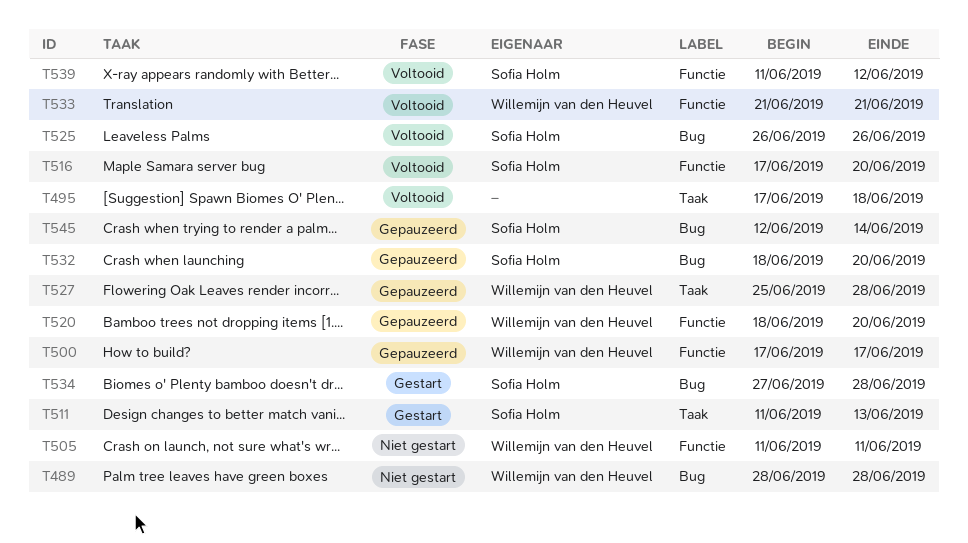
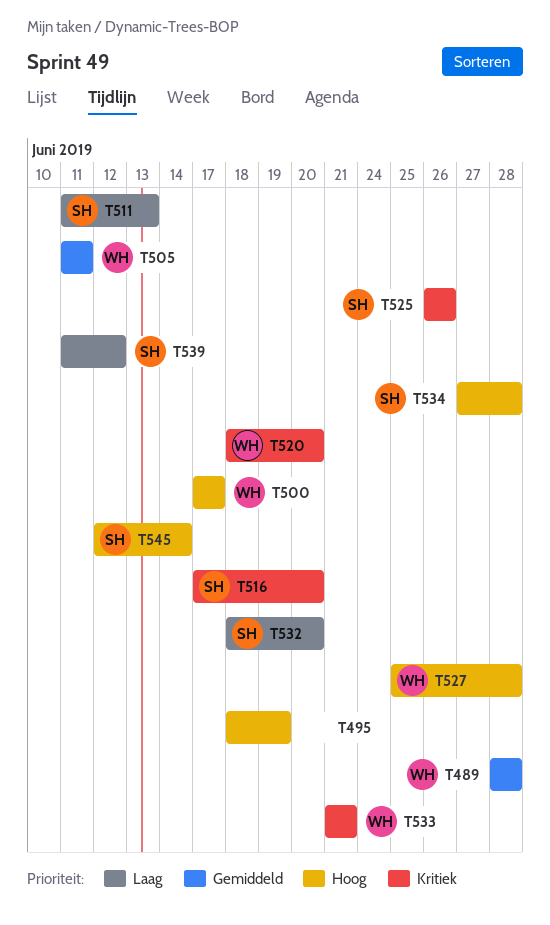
T495, start: Jun 17 -> Jun 18
T495, due: Jun 18 -> Jun 19

